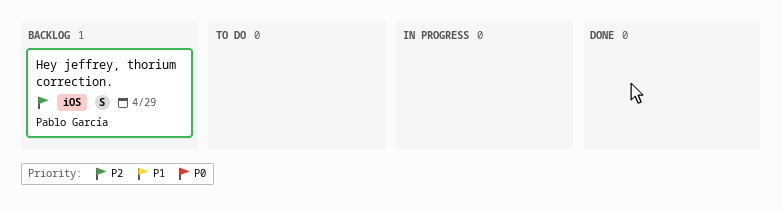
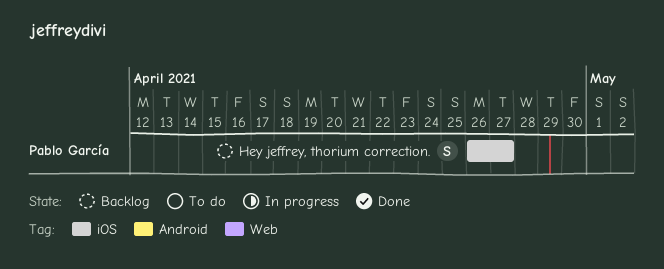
Hey jeffrey, thorium correction., due: Apr 29 -> Apr 27

